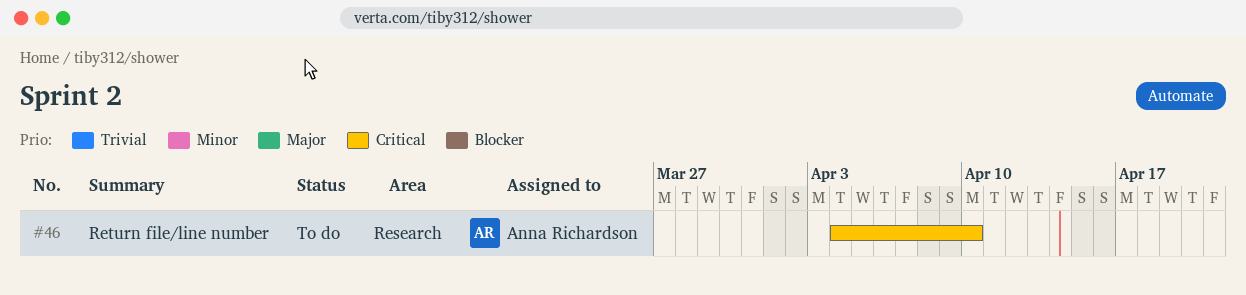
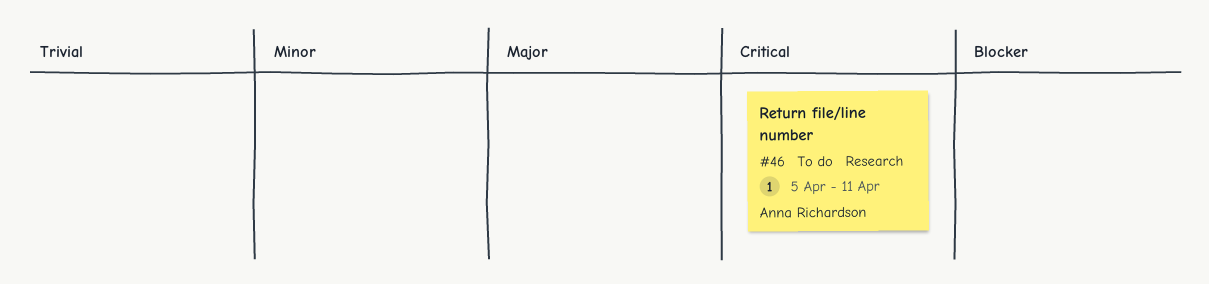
#46, start: Apr 4 -> Apr 5
#46, due: Apr 10 -> Apr 11

